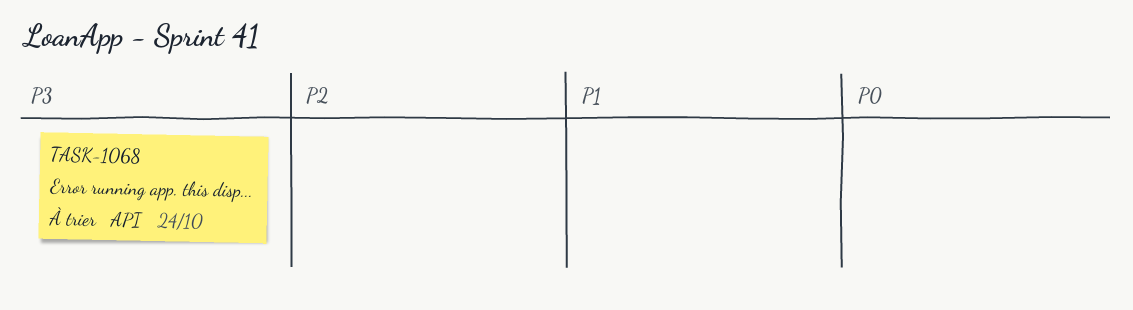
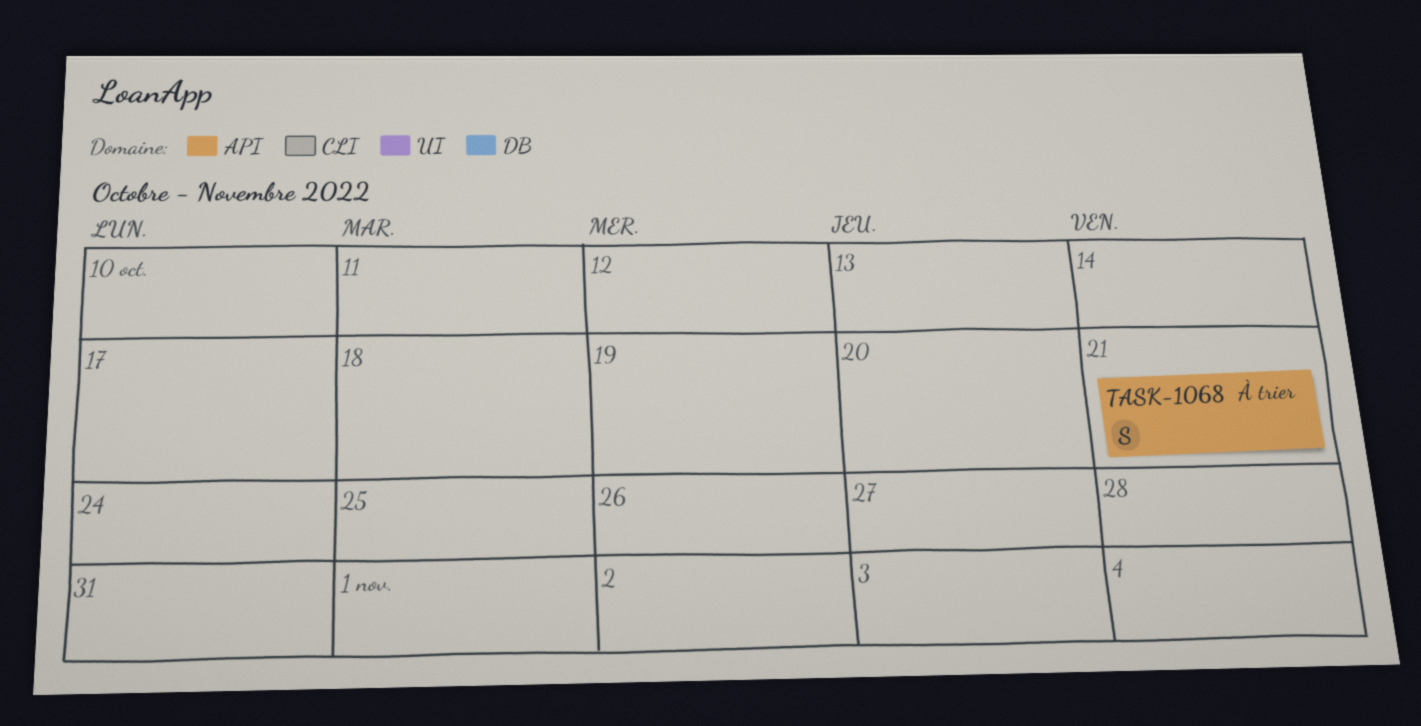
TASK-1068, due: Oct 24 -> Oct 21

